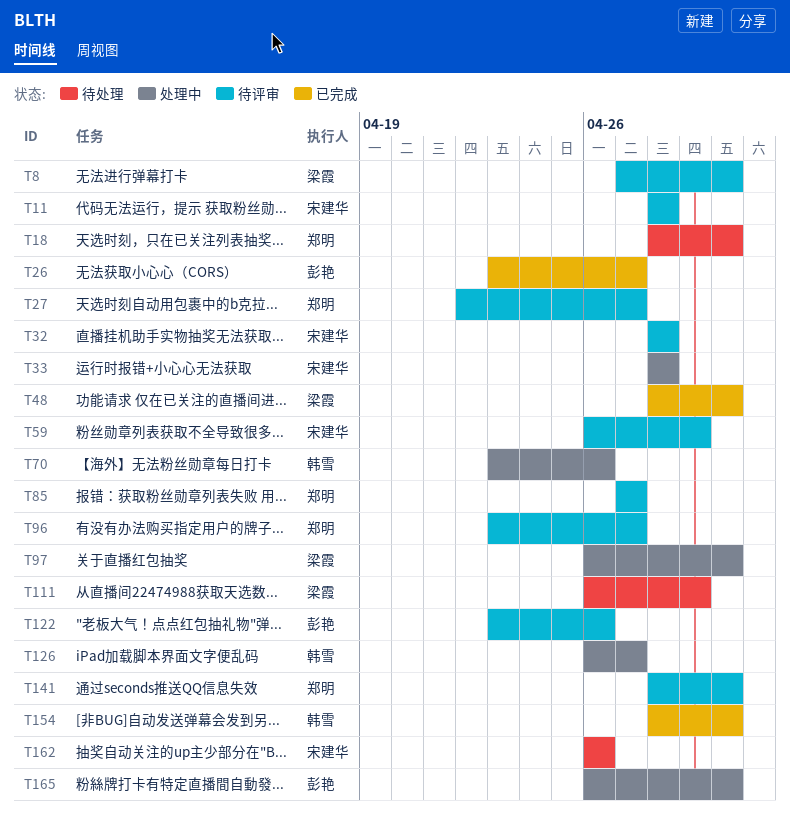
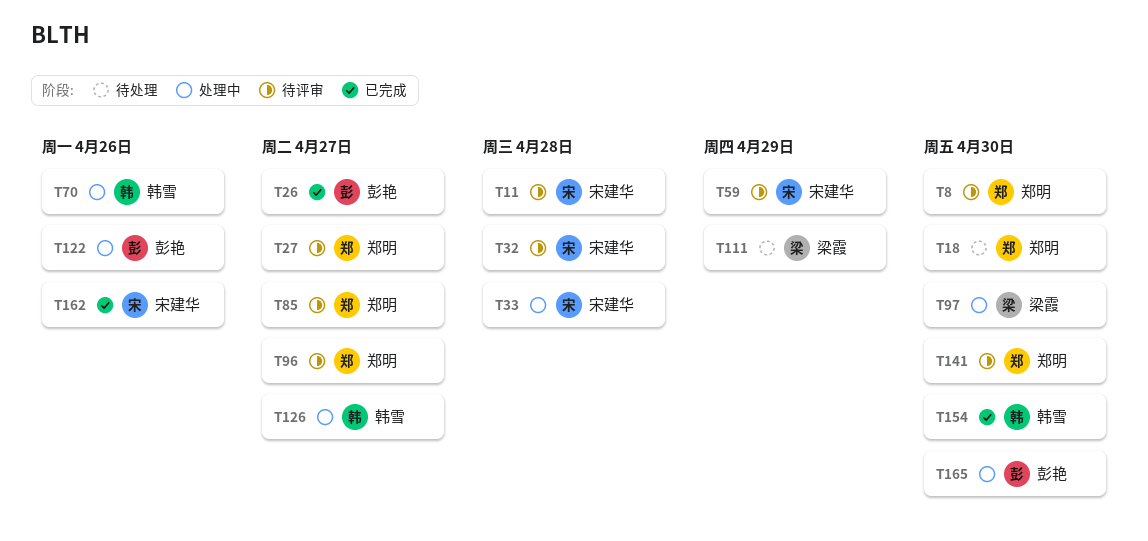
T8, owner: 梁霞 -> 郑明
T48: present -> none
T122, status: 待评审 -> 处理中
T162, status: 待处理 -> 已完成

